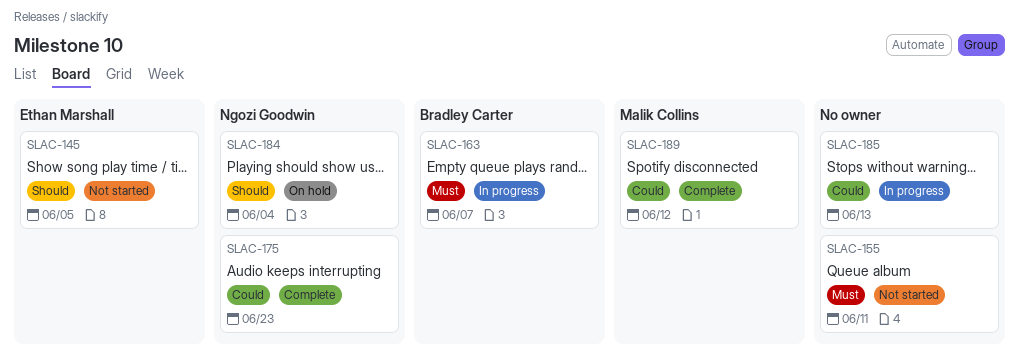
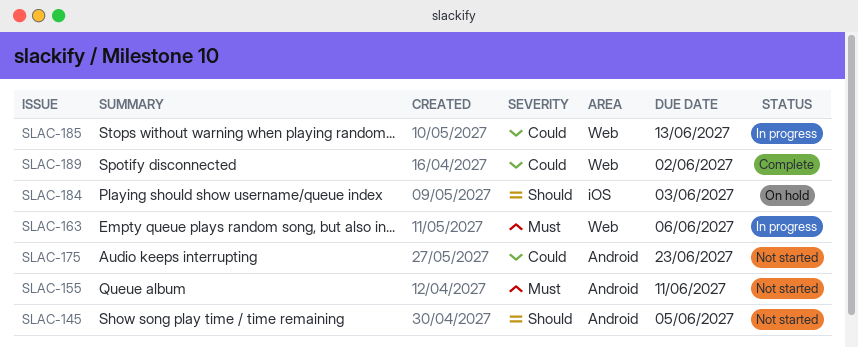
SLAC-163, due: Jun 7 -> Jun 6
SLAC-175, status: Complete -> Not started
SLAC-184, due: Jun 4 -> Jun 3
SLAC-189, due: Jun 12 -> Jun 2

